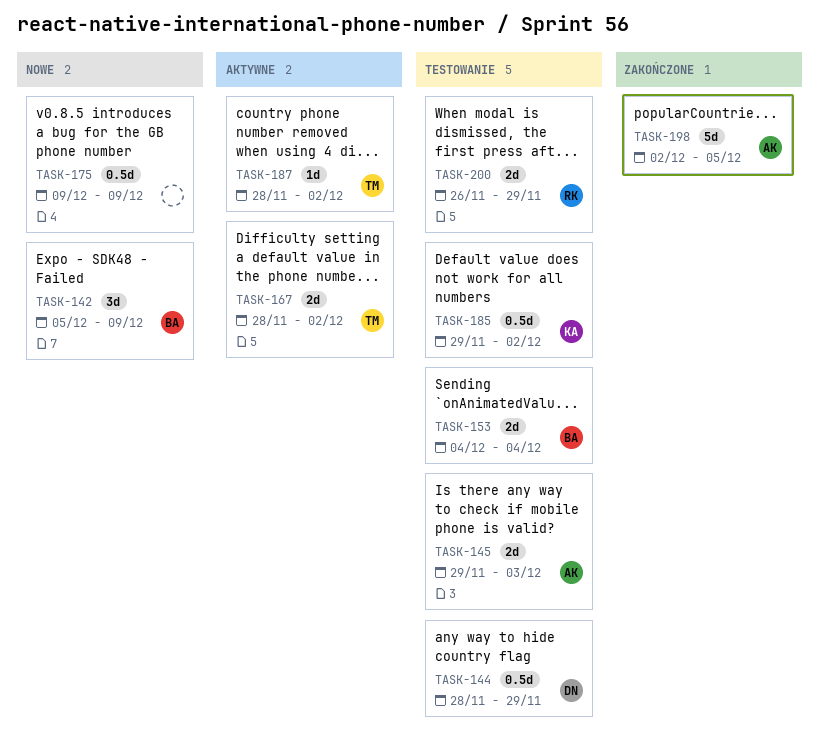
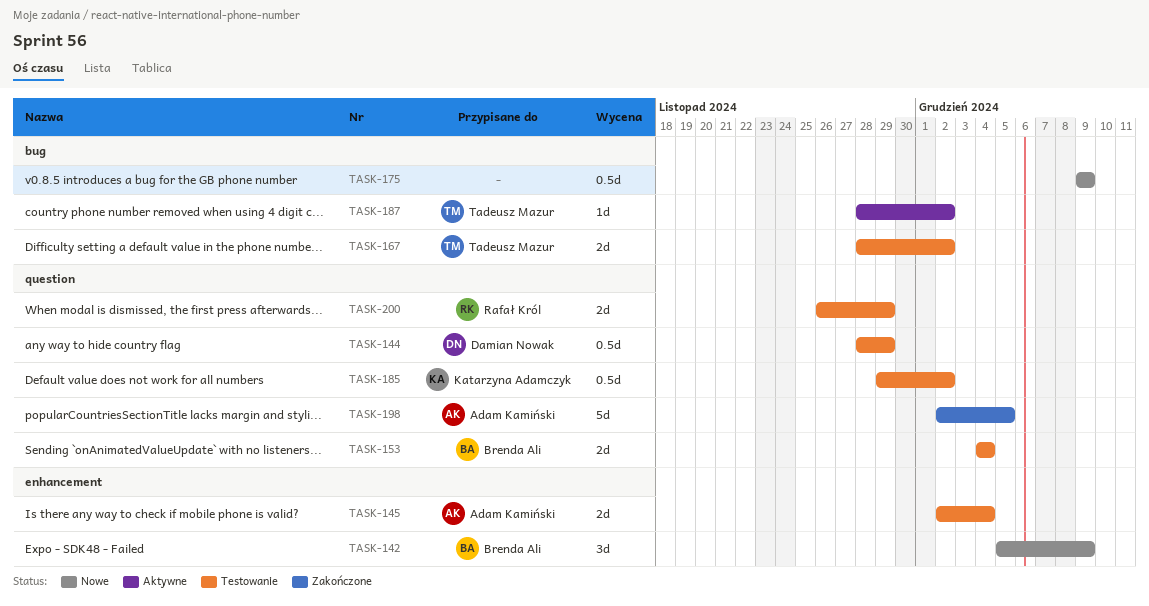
TASK-145, start: Nov 29 -> Dec 2
TASK-145, due: Dec 3 -> Dec 4
TASK-167, status: Aktywne -> Testowanie

